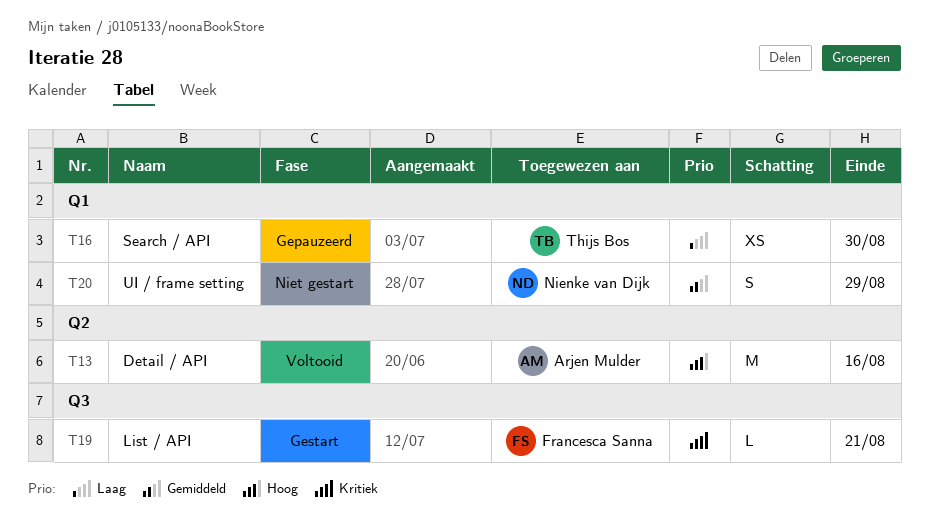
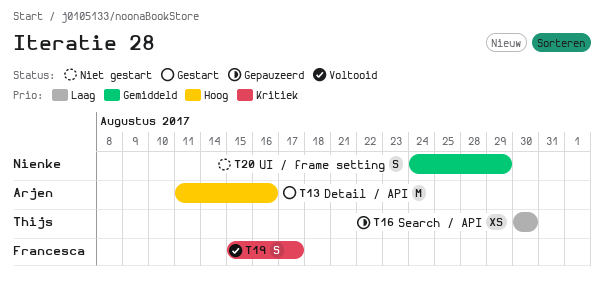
T13, status: Voltooid -> Gestart
T19, status: Gestart -> Voltooid
T19, estimate: L -> S
T19, due: Aug 21 -> Aug 17

